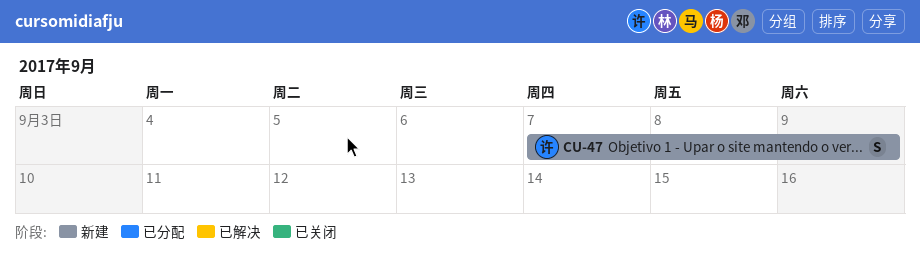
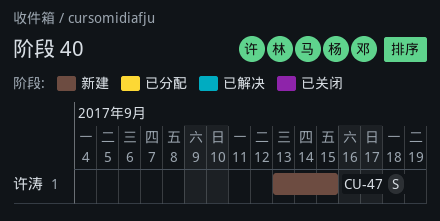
CU-47, start: Sep 7 -> Sep 13
CU-47, due: Sep 9 -> Sep 15

